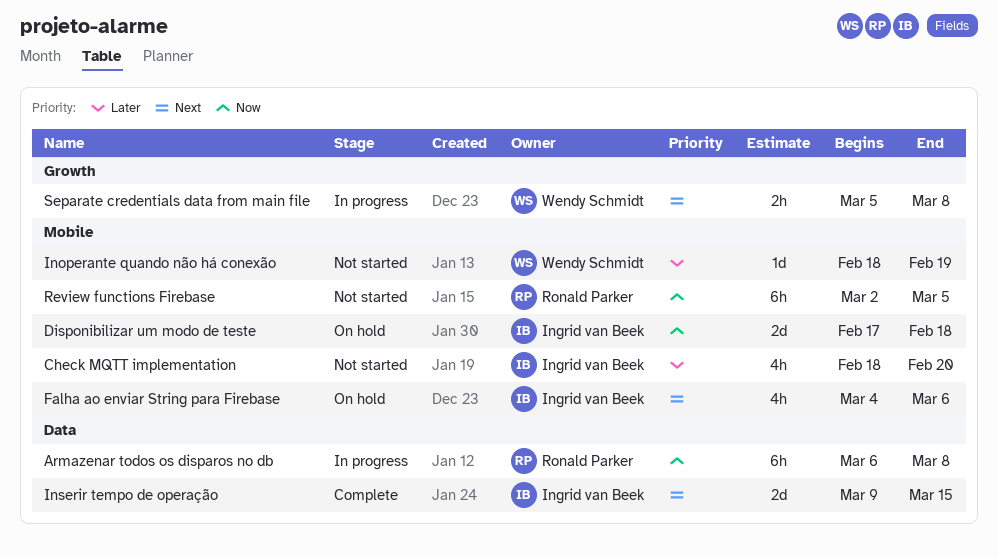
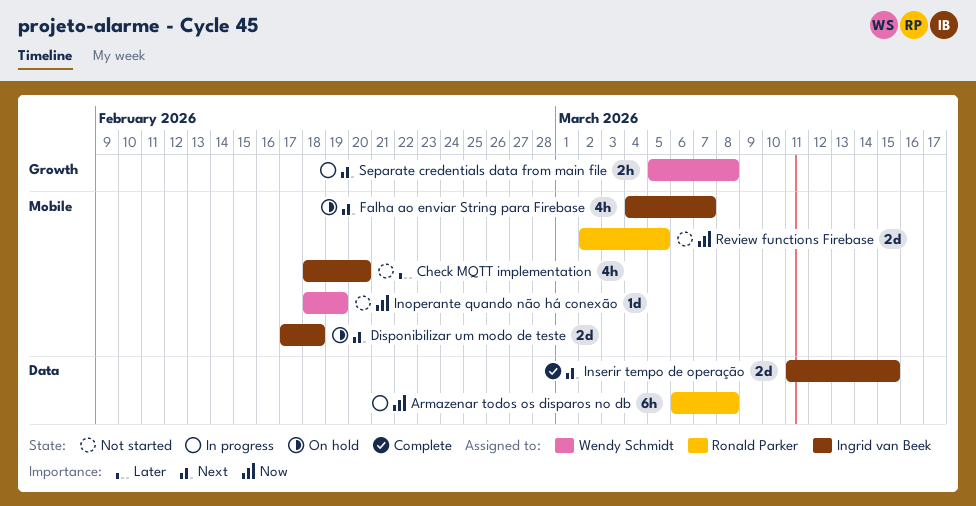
Disponibilizar um modo de teste, priority: Now -> Next
Falha ao enviar String para Firebase, due: Mar 6 -> Mar 7
Inoperante quando não há conexão, priority: Later -> Now
Inserir tempo de operação, start: Mar 9 -> Mar 11
Review functions Firebase, estimate: 6h -> 2d

